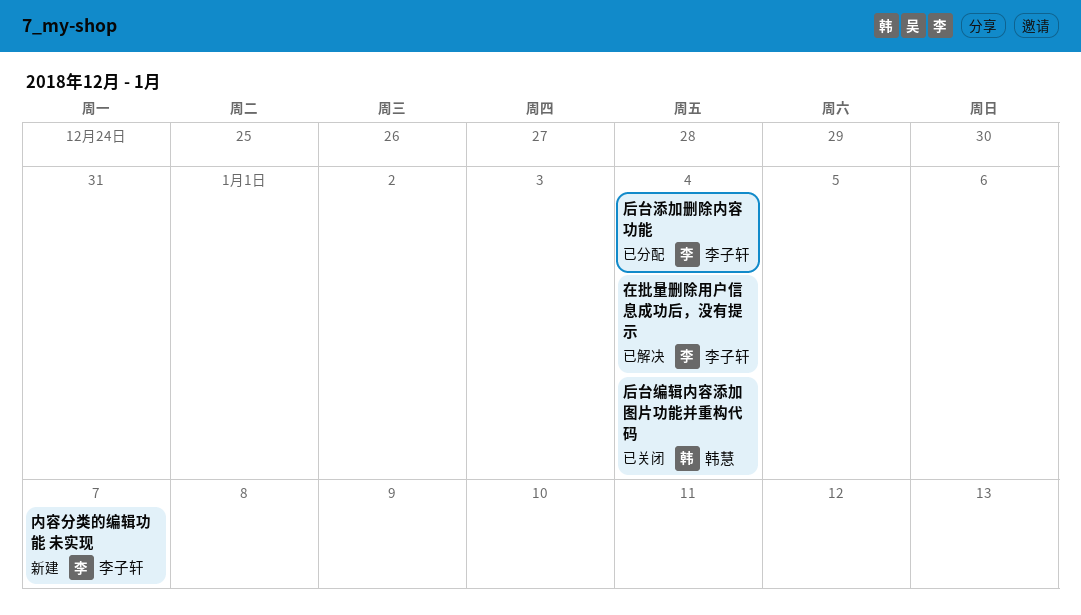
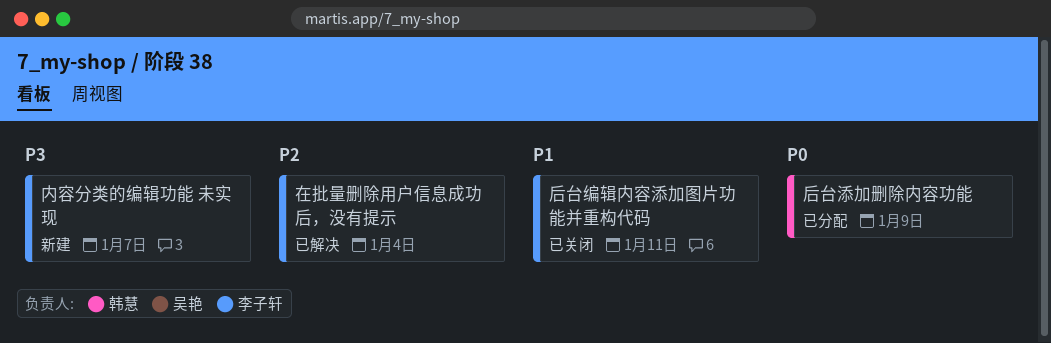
后台添加删除内容功能, owner: 李子轩 -> 韩慧
后台添加删除内容功能, due: Jan 4 -> Jan 9
后台编辑内容添加图片功能并重构代码, owner: 韩慧 -> 李子轩
后台编辑内容添加图片功能并重构代码, due: Jan 4 -> Jan 11

